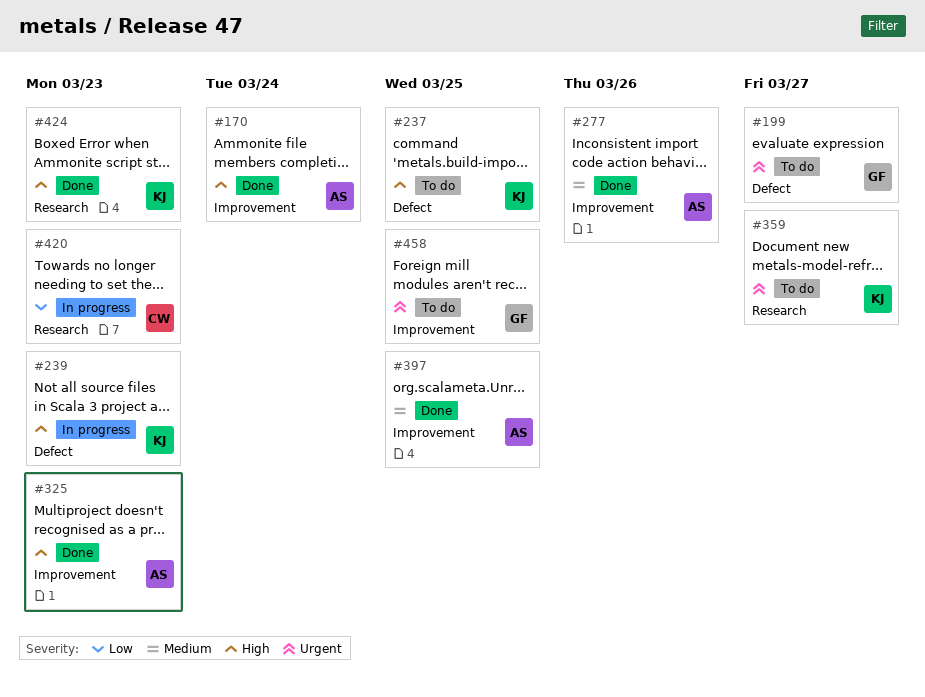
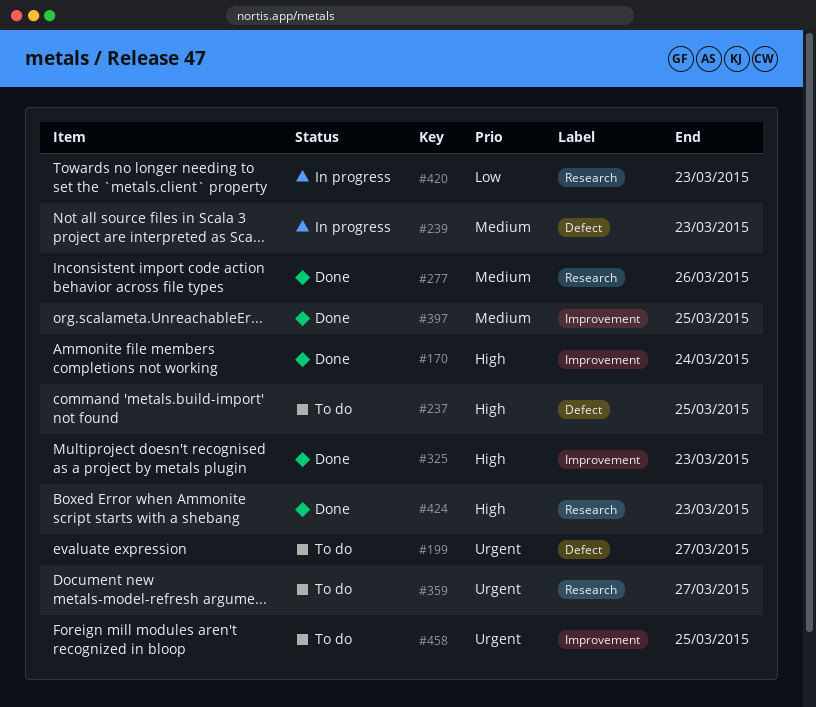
#239, priority: High -> Medium
#277, label: Improvement -> Research

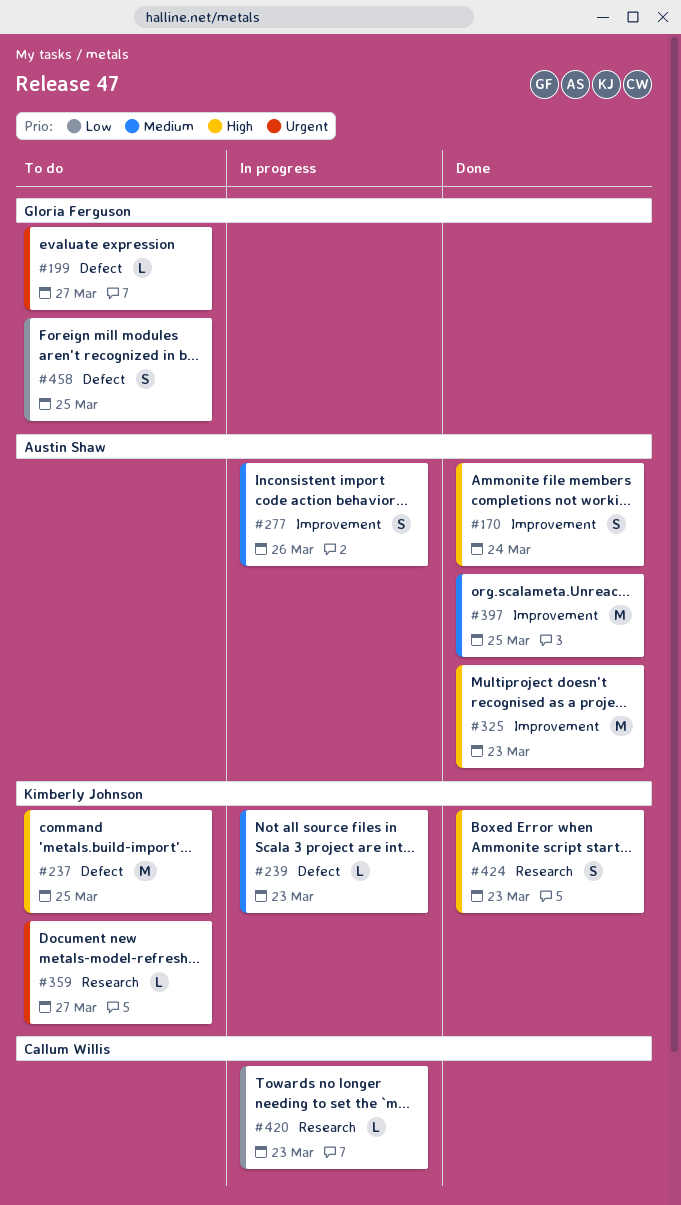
#277, status: Done -> In progress
#277, label: Research -> Improvement
#458, priority: Urgent -> Low
#458, label: Improvement -> Defect

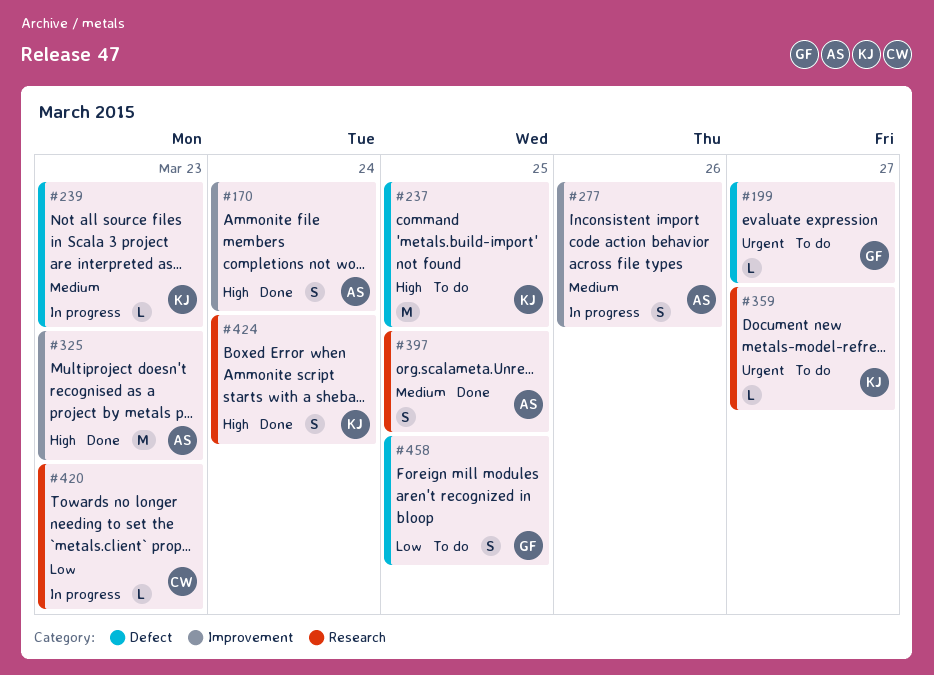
#397, label: Improvement -> Research
#397, estimate: M -> S
#424, due: Mar 23 -> Mar 24

